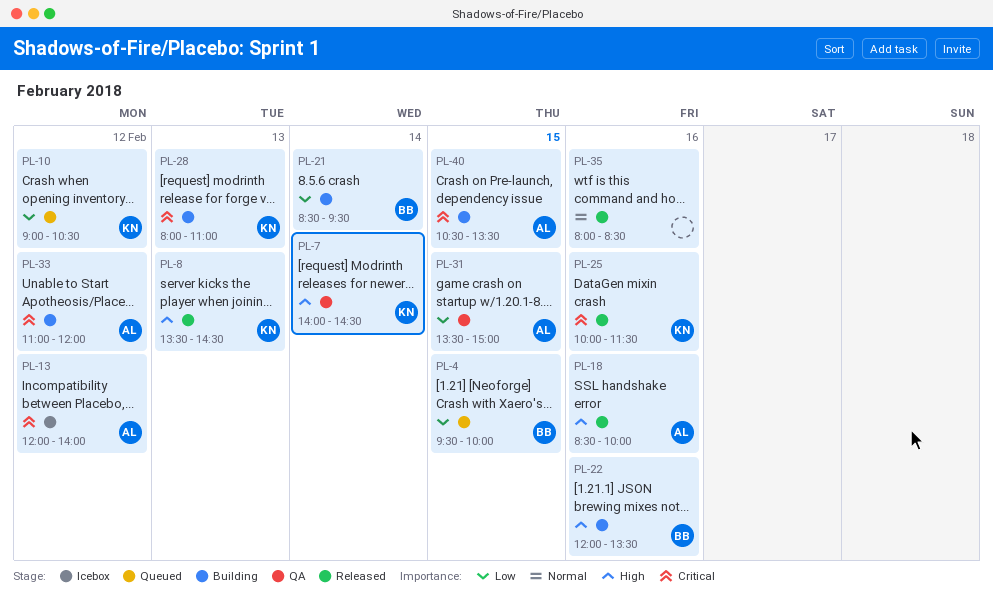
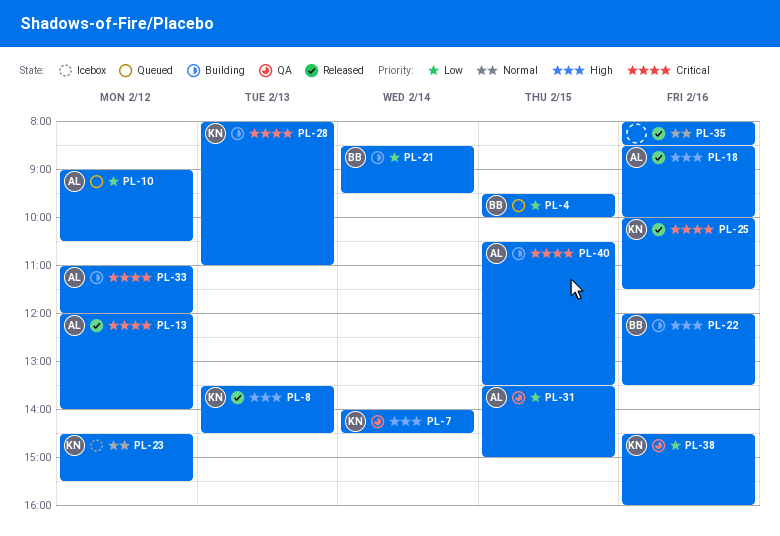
PL-10, owner: KN -> AL
PL-13, status: Icebox -> Released
PL-23: none -> present
PL-38: none -> present

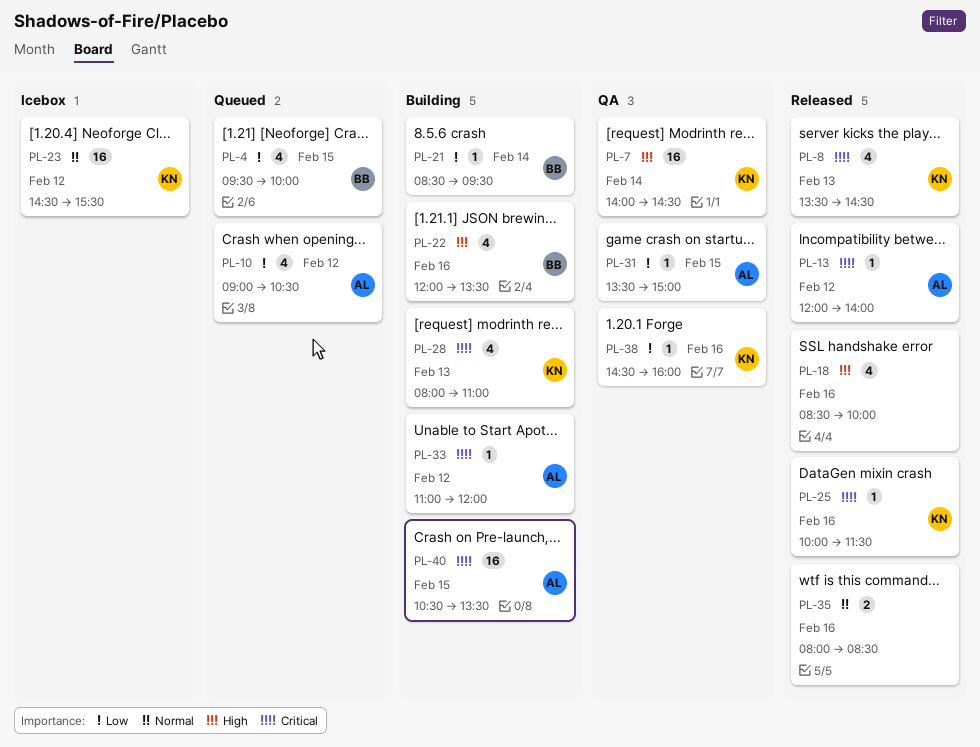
PL-8, priority: High -> Critical
PL-18, owner: AL -> none

